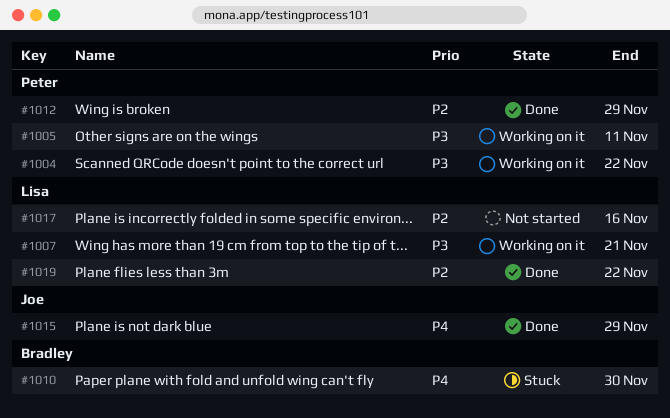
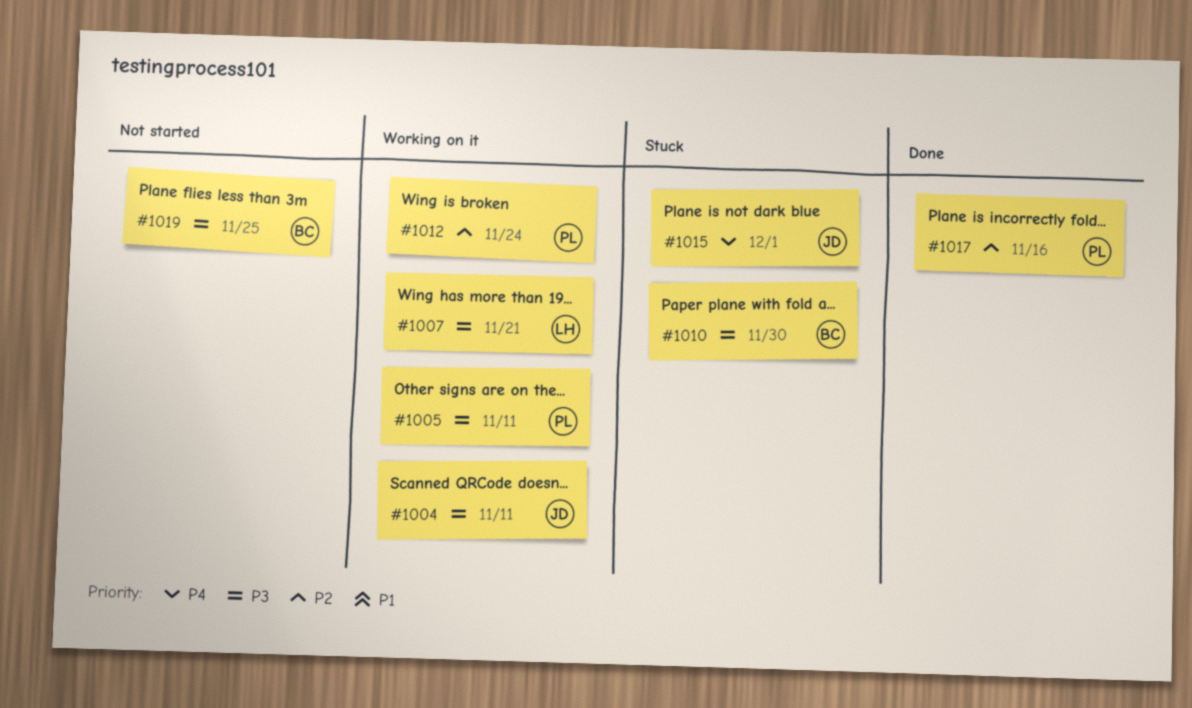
#1004, owner: Peter -> Joe
#1004, due: Nov 22 -> Nov 11
#1010, priority: P4 -> P3
#1012, status: Done -> Working on it
#1012, due: Nov 29 -> Nov 24
#1015, status: Done -> Stuck
#1015, due: Nov 29 -> Dec 1
#1017, status: Not started -> Done
#1017, owner: Lisa -> Peter
#1019, status: Done -> Not started
#1019, owner: Lisa -> Bradley
#1019, priority: P2 -> P3
#1019, due: Nov 22 -> Nov 25

